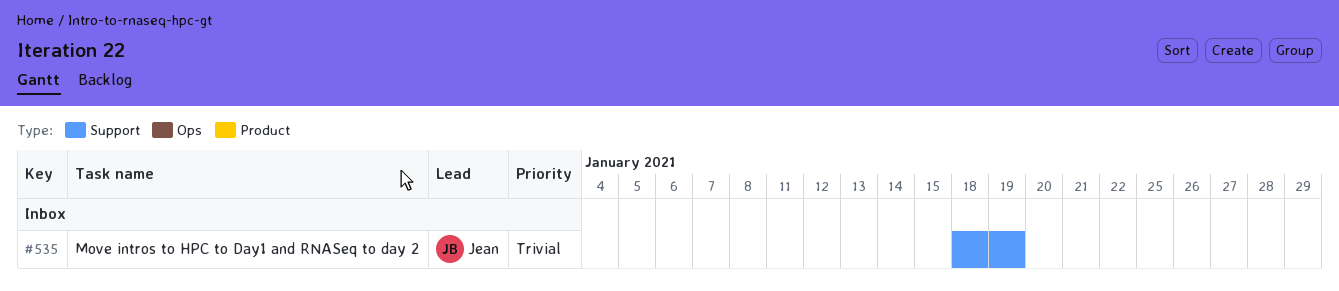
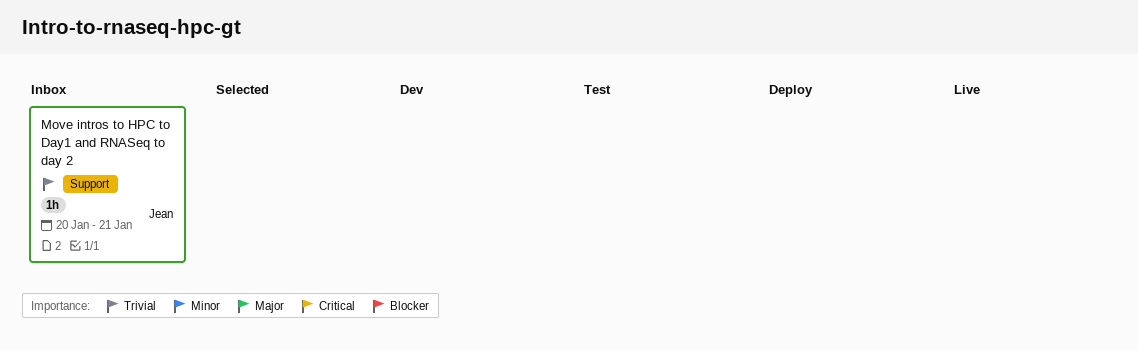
Move intros to HPC to Day1 and RNASeq to day 2, start: Jan 18 -> Jan 20
Move intros to HPC to Day1 and RNASeq to day 2, due: Jan 19 -> Jan 21

